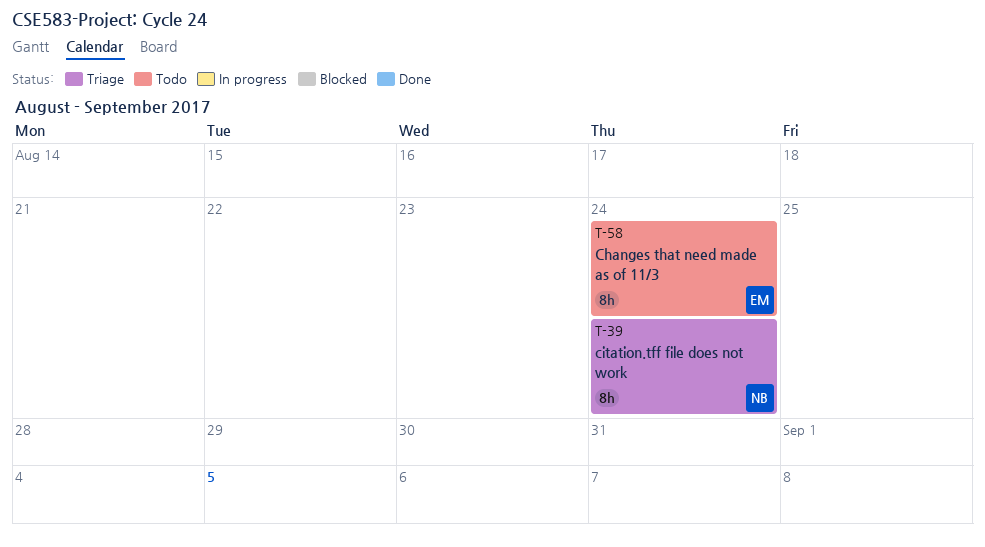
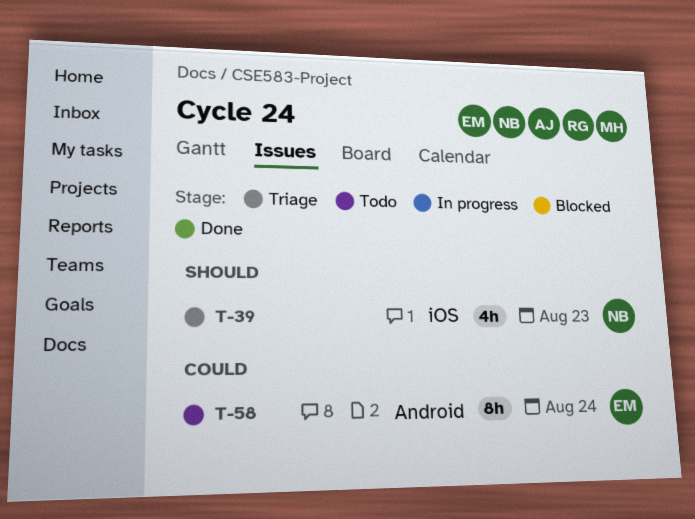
T-39, estimate: 8h -> 4h
T-39, due: Aug 24 -> Aug 23

